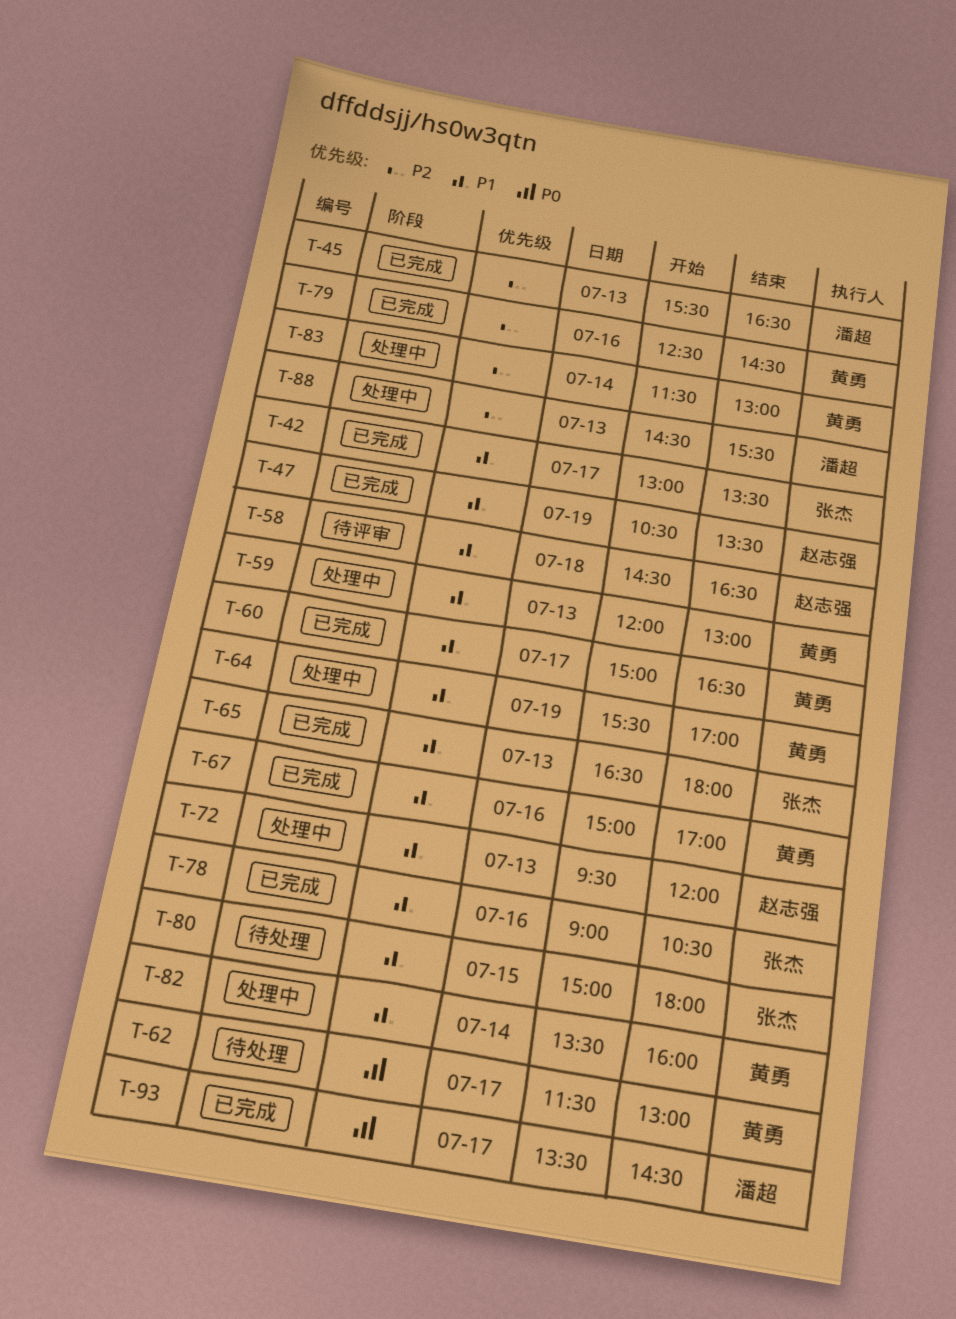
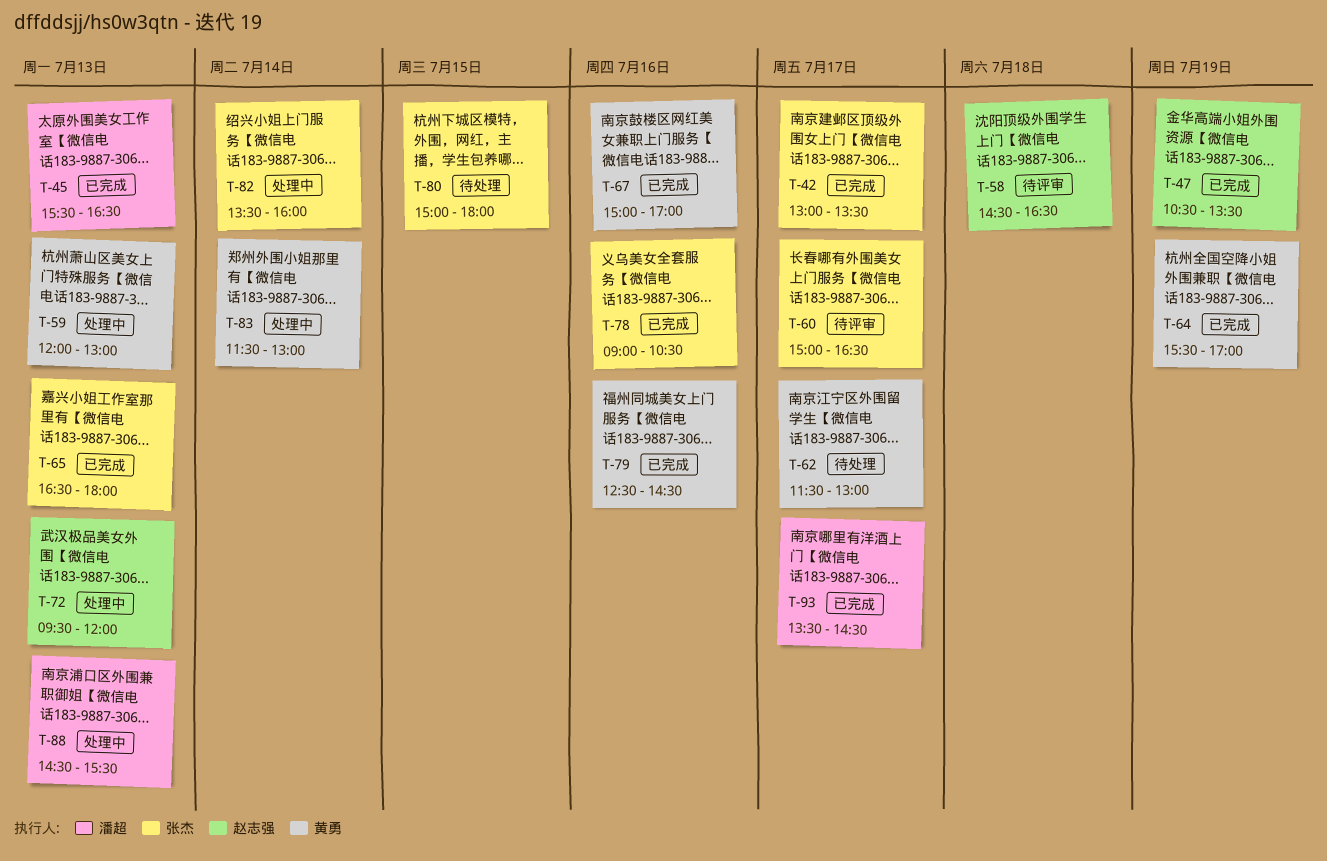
T-60, status: 已完成 -> 待评审
T-60, owner: 黄勇 -> 张杰
T-64, status: 处理中 -> 已完成
T-82, owner: 黄勇 -> 张杰

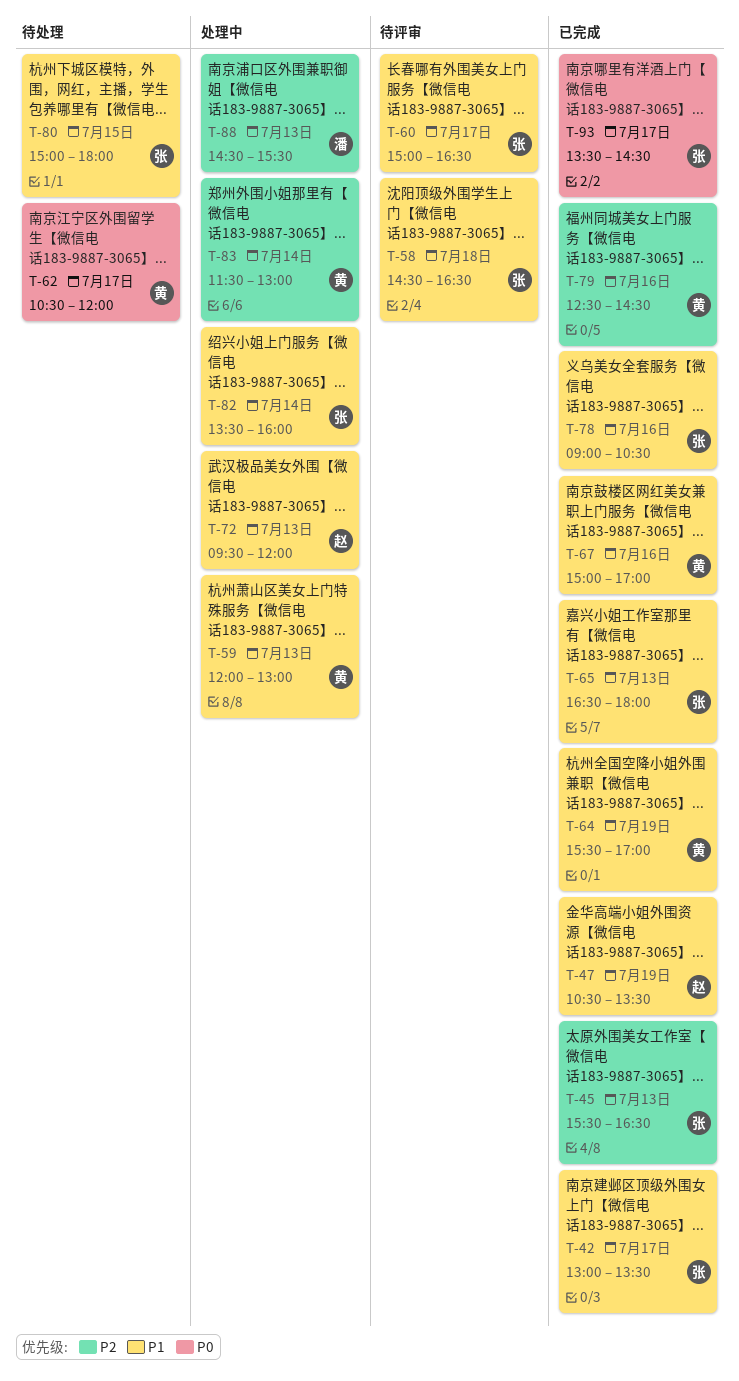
T-45, owner: 潘超 -> 张杰
T-58, owner: 赵志强 -> 张杰
T-62, begins: 11:30 -> 10:30
T-62, ends: 13:00 -> 12:00
T-93, owner: 潘超 -> 张杰

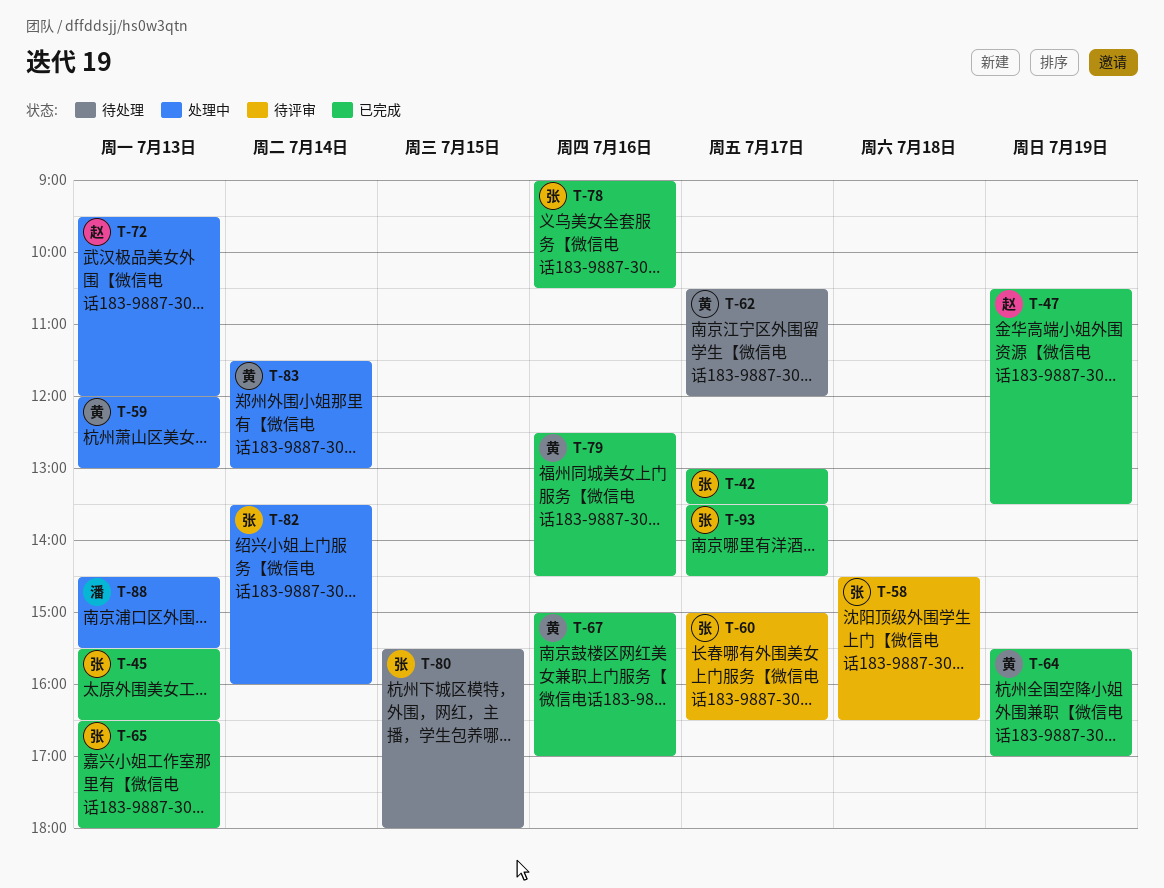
T-80, begins: 15:00 -> 15:30

